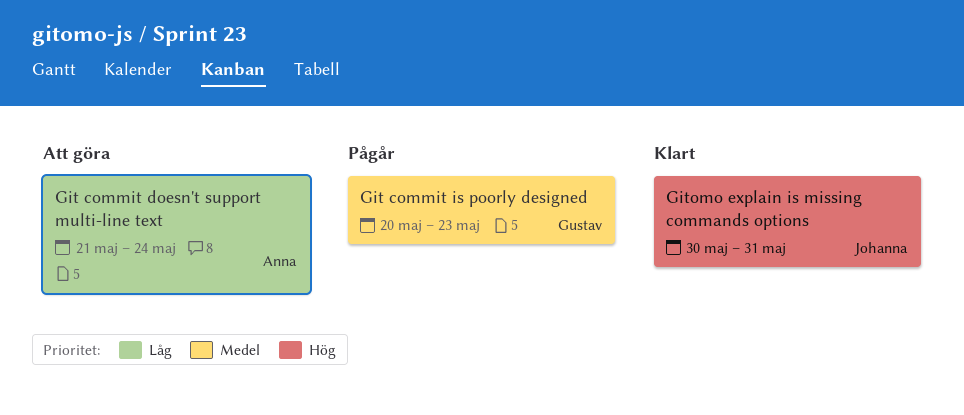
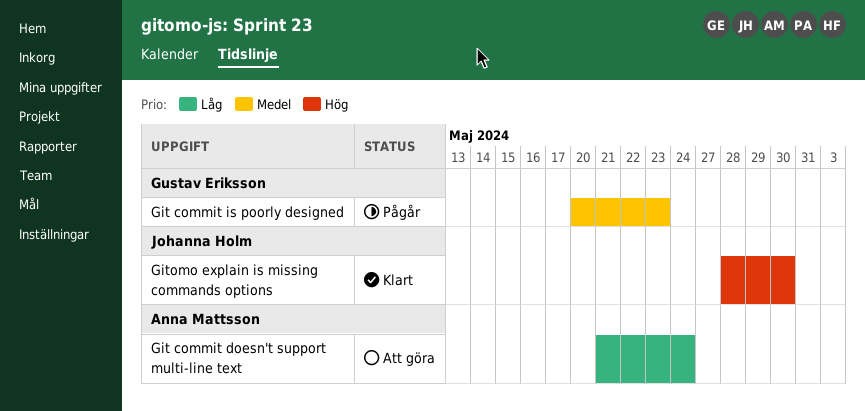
Gitomo explain is missing commands options, start: May 30 -> May 28
Gitomo explain is missing commands options, due: May 31 -> May 30

